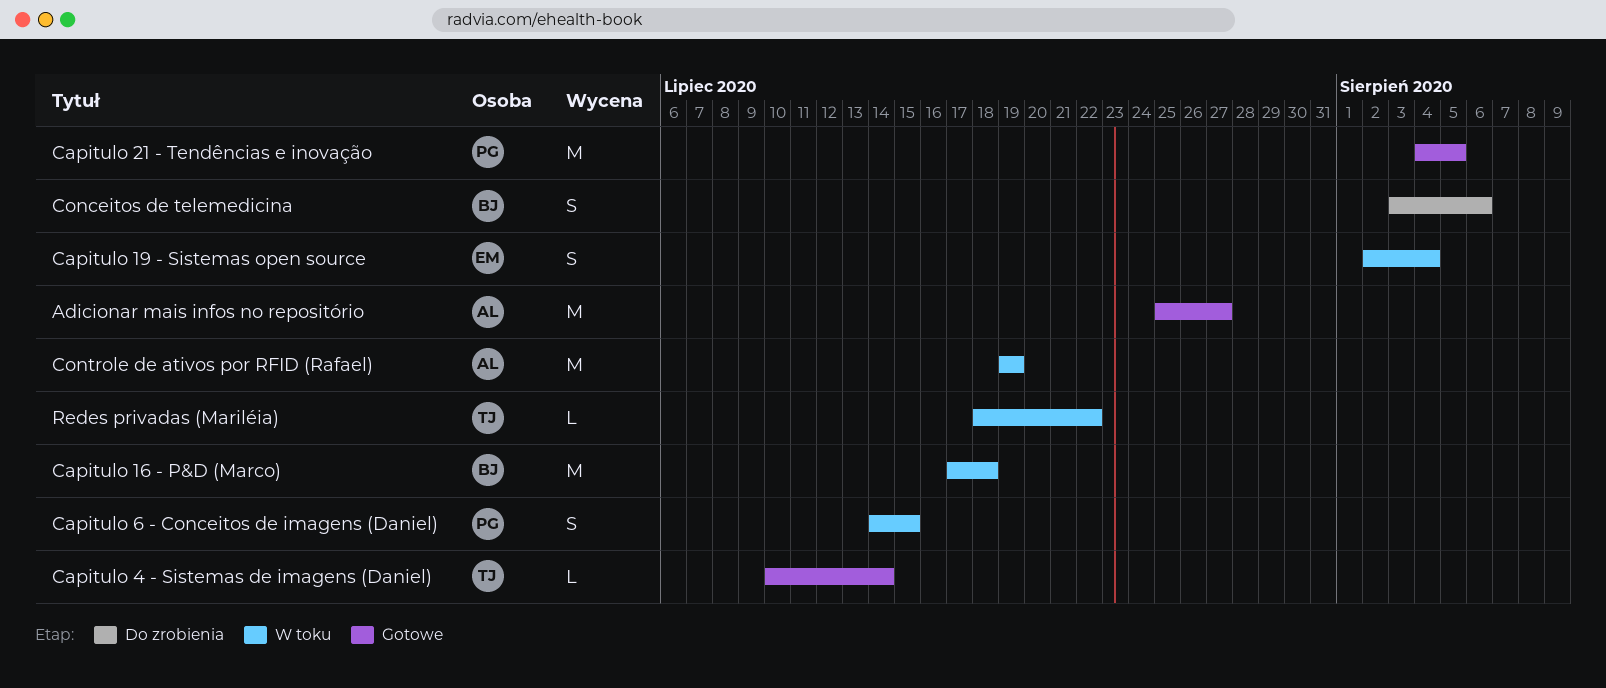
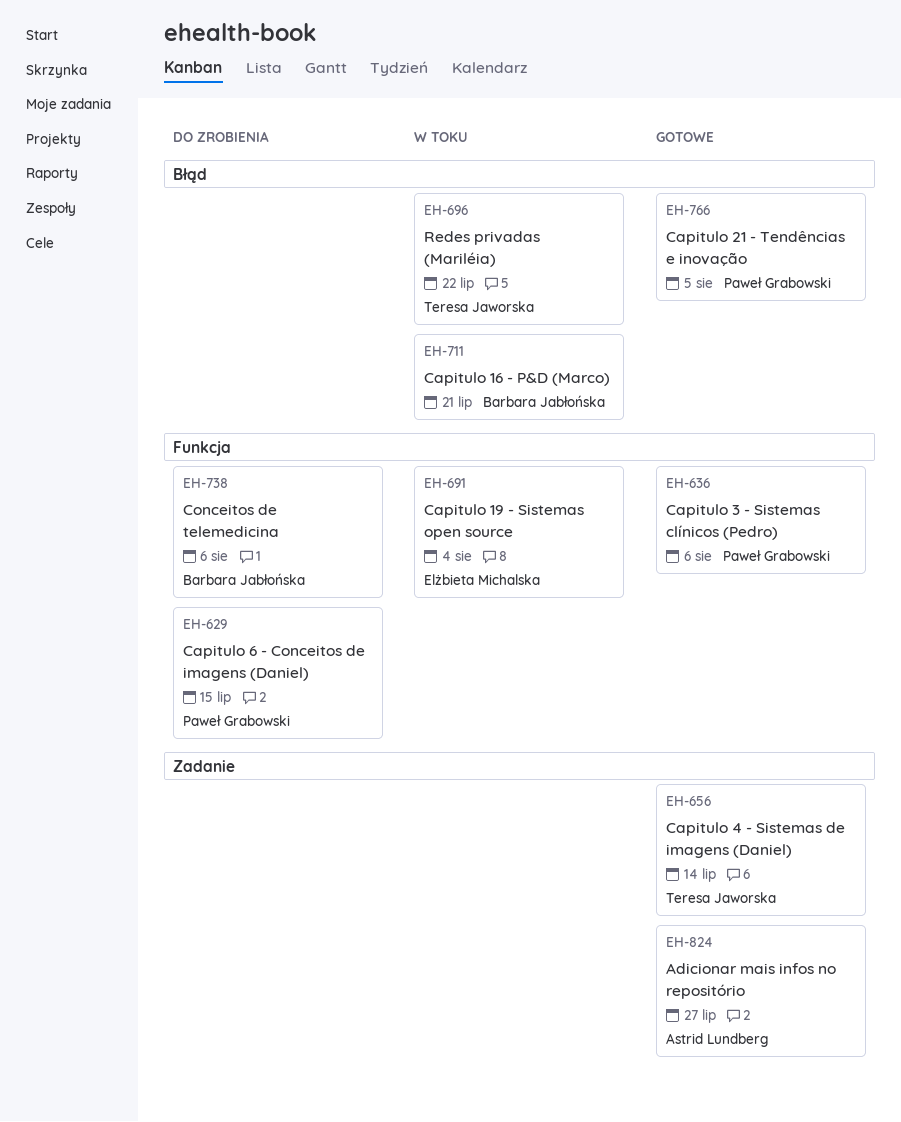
Capitulo 16 - P&D (Marco), due: Jul 18 -> Jul 21
Capitulo 3 - Sistemas clínicos (Pedro): none -> present
Capitulo 6 - Conceitos de imagens (Daniel), status: W toku -> Do zrobienia
Controle de ativos por RFID (Rafael): present -> none

